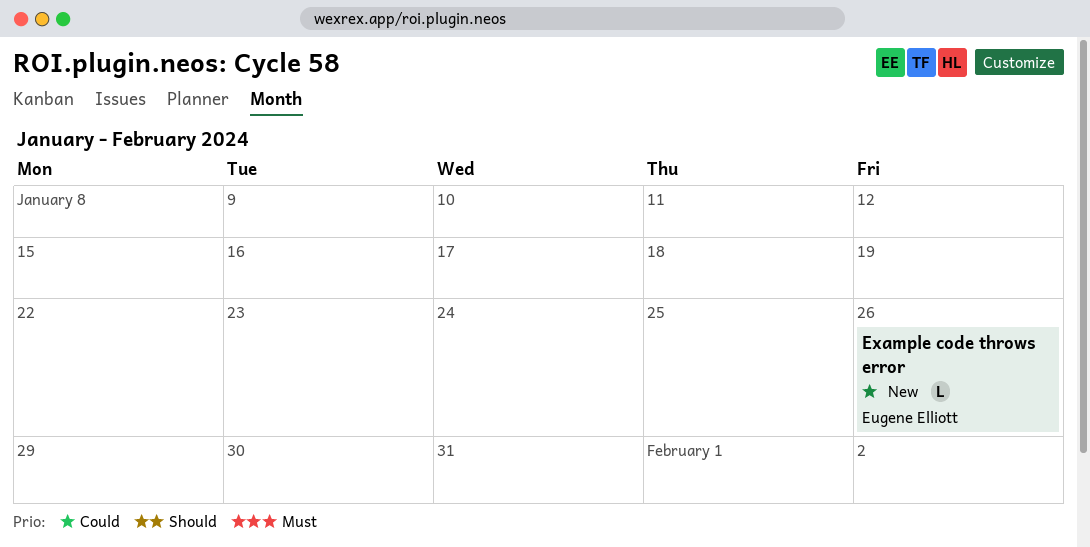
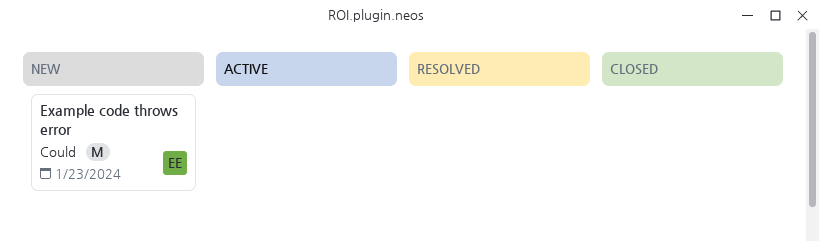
Example code throws error, estimate: L -> M
Example code throws error, due: Jan 26 -> Jan 23

